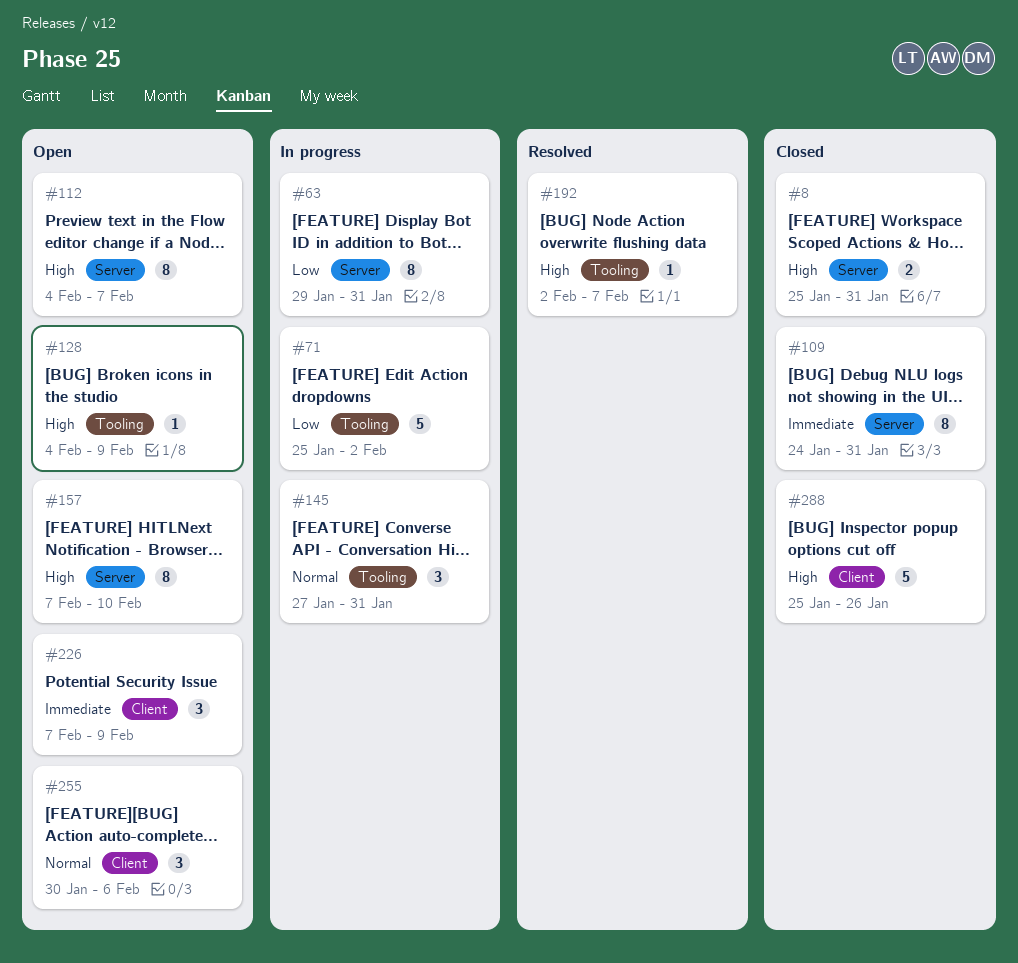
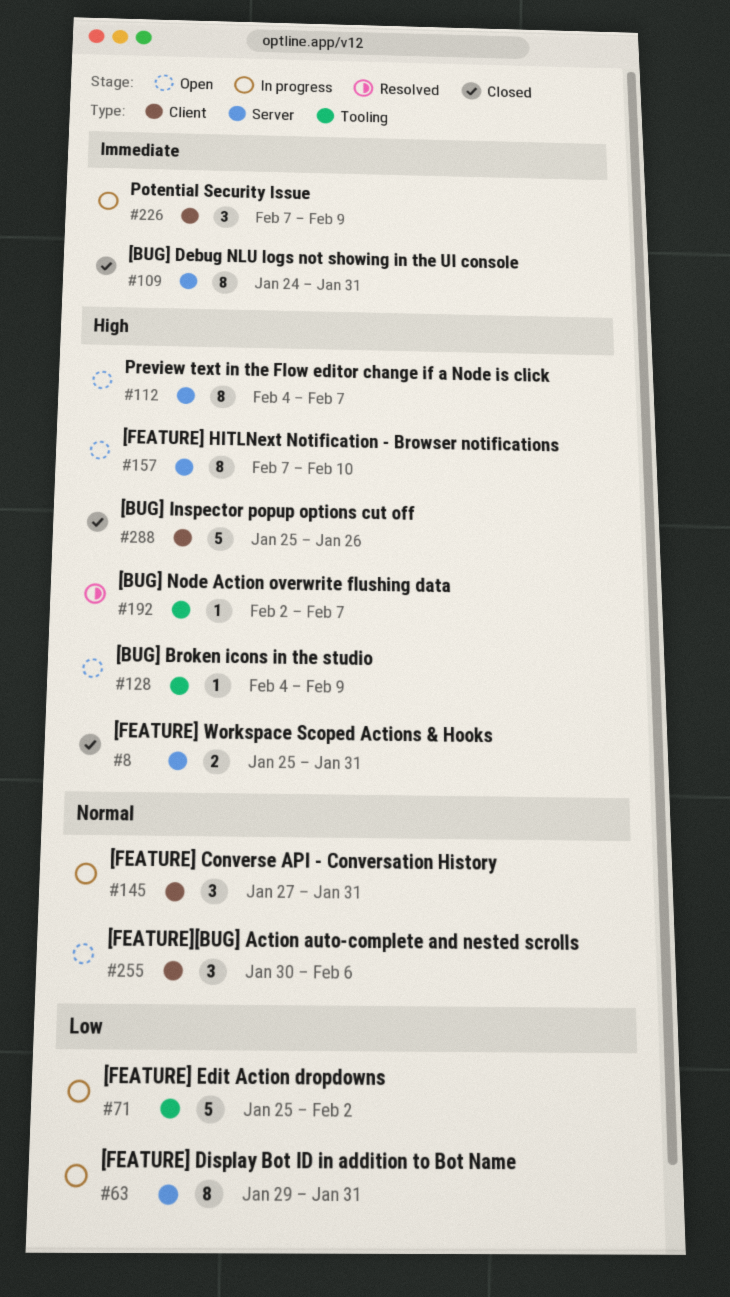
#145, label: Tooling -> Client
#226, status: Open -> In progress

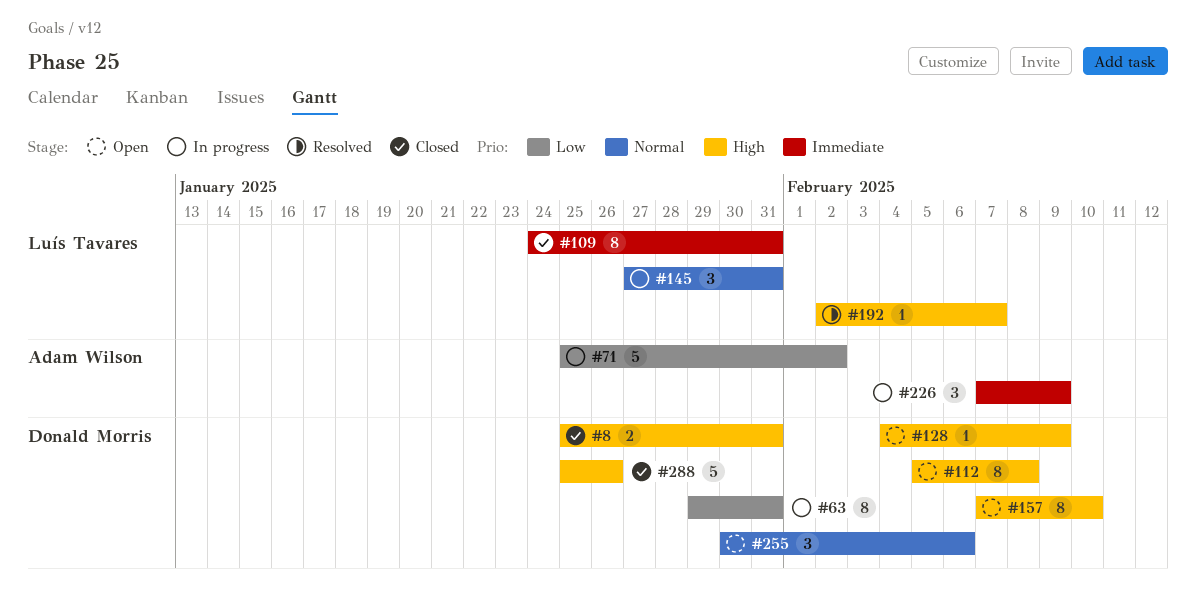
#112, start: Feb 4 -> Feb 5
#112, due: Feb 7 -> Feb 8

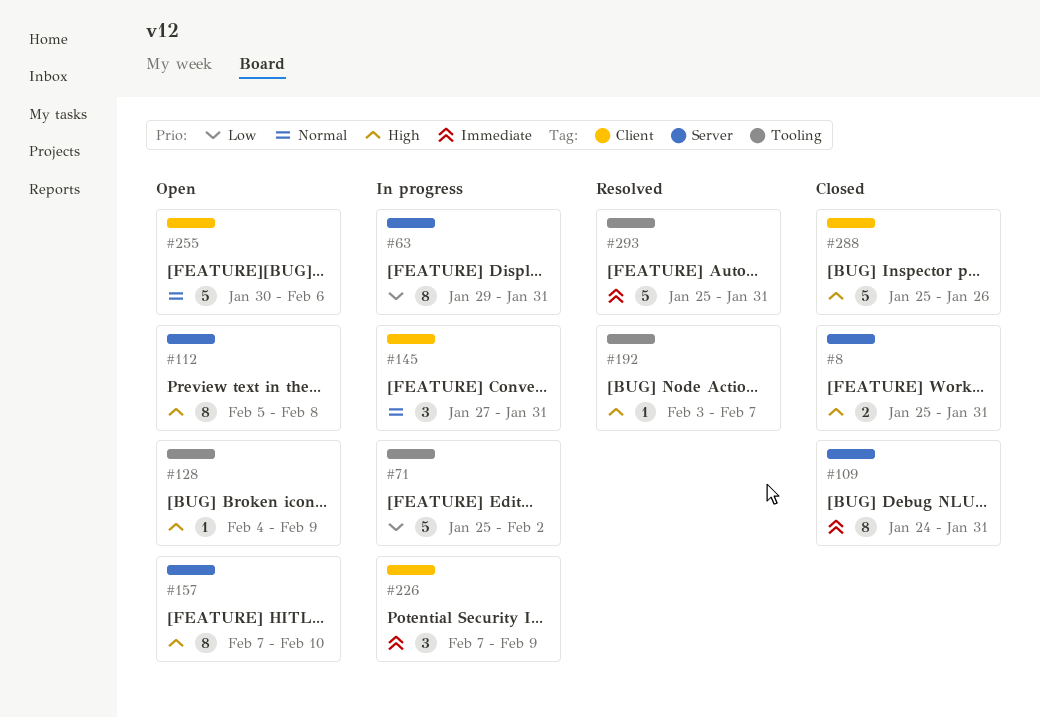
#192, start: Feb 2 -> Feb 3
#255, estimate: 3 -> 5
#293: none -> present

